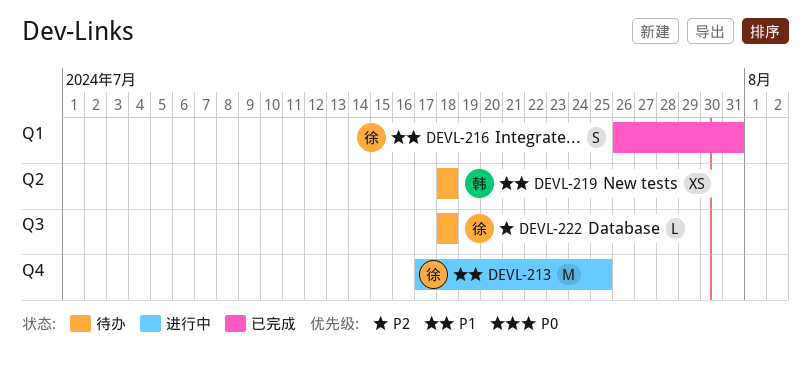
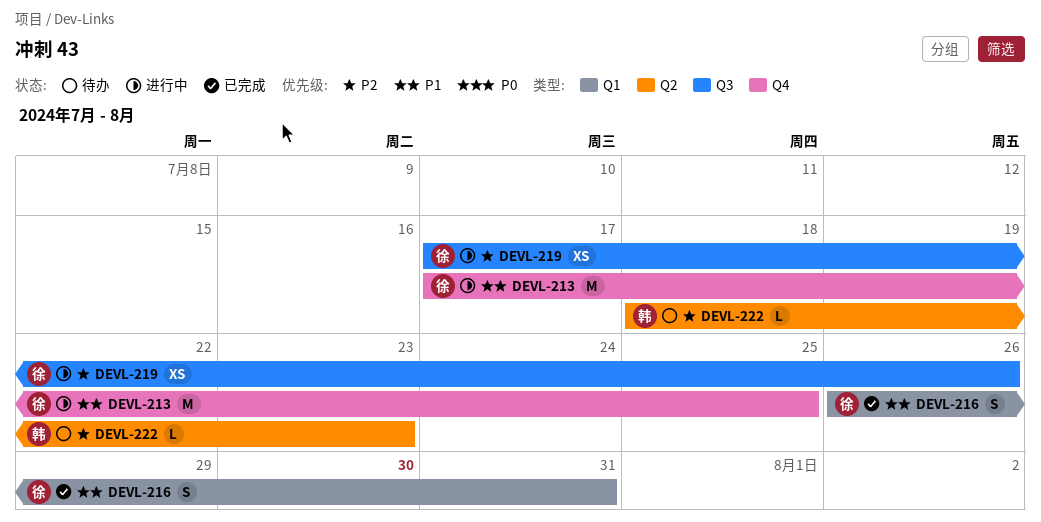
DEVL-219, status: 待办 -> 进行中
DEVL-219, owner: 韩 -> 徐
DEVL-219, priority: P1 -> P2
DEVL-219, label: Q2 -> Q3
DEVL-219, start: Jul 18 -> Jul 17
DEVL-219, due: Jul 18 -> Jul 26
DEVL-222, owner: 徐 -> 韩
DEVL-222, label: Q3 -> Q2
DEVL-222, due: Jul 18 -> Jul 23

